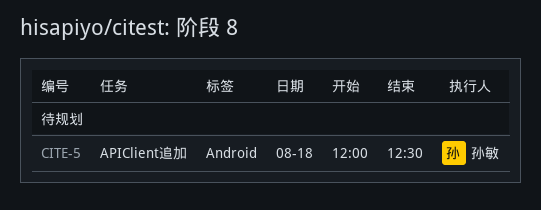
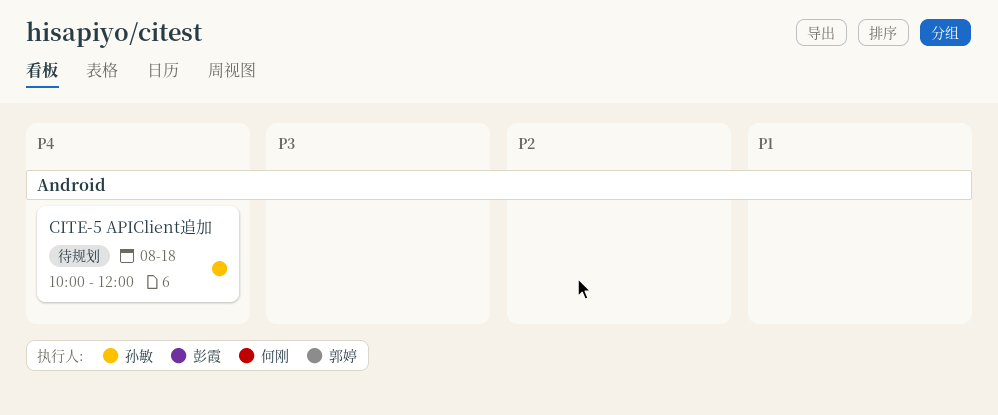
CITE-5, begins: 12:00 -> 10:00
CITE-5, ends: 12:30 -> 12:00

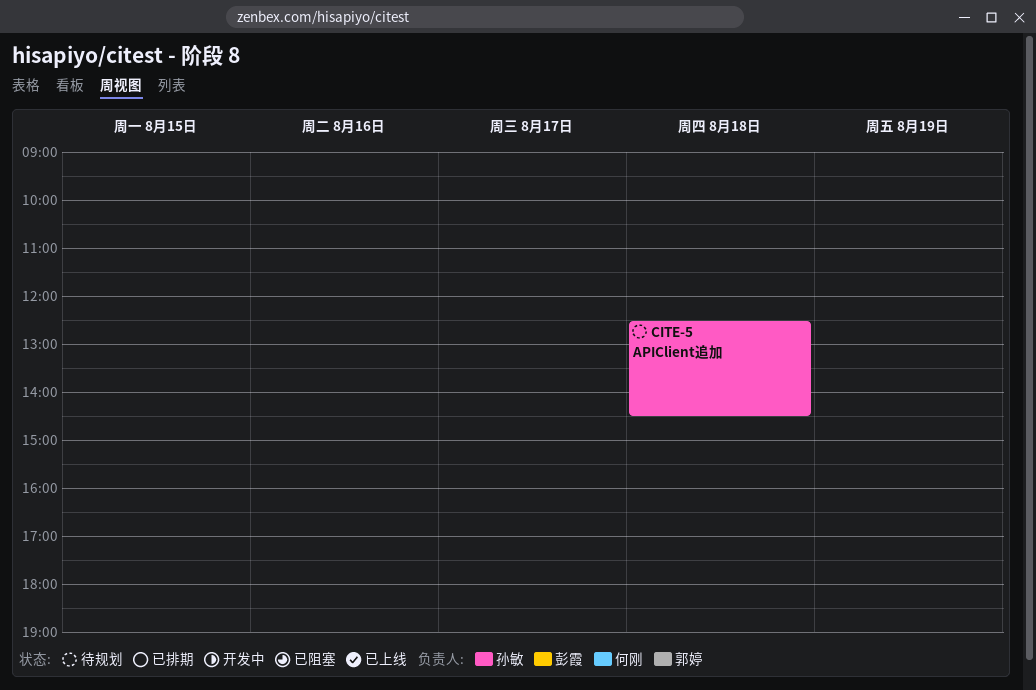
CITE-5, begins: 10:00 -> 12:30
CITE-5, ends: 12:00 -> 14:30

